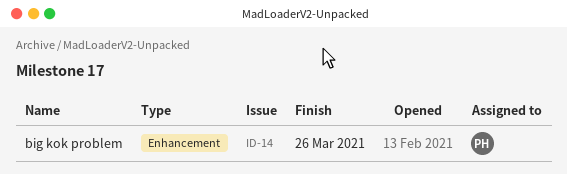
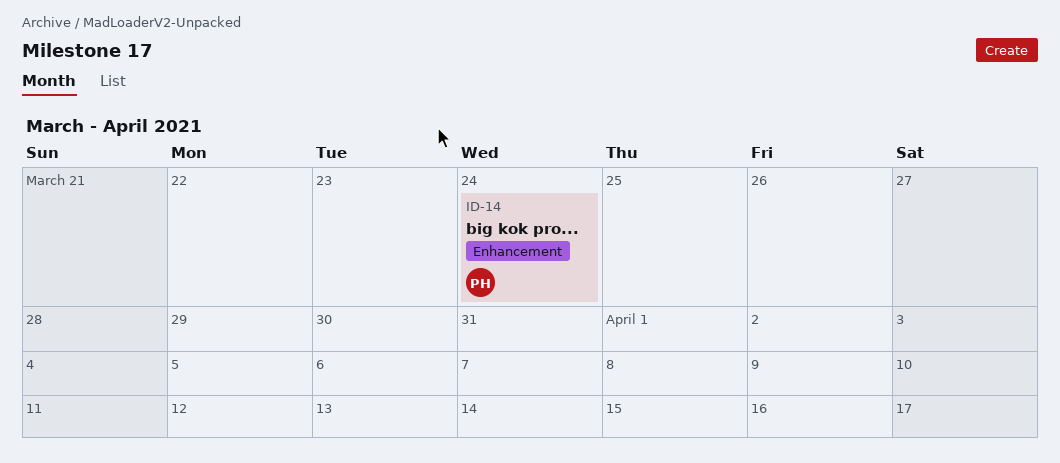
ID-14, due: Mar 26 -> Mar 24

